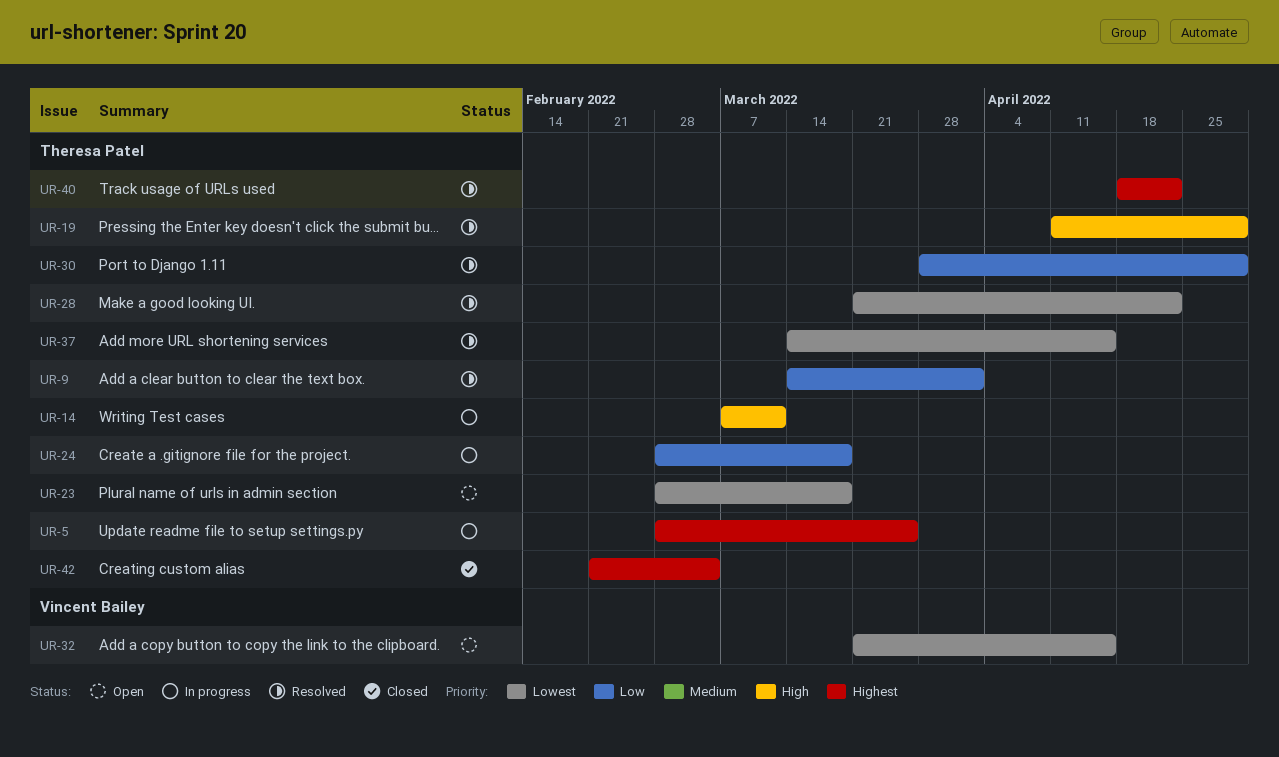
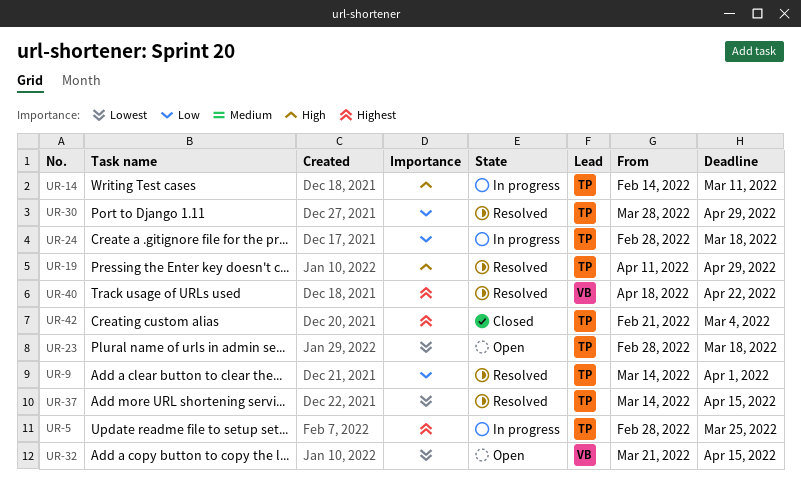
UR-14, start: Mar 7 -> Feb 14
UR-28: present -> none
UR-40, owner: Theresa Patel -> Vincent Bailey

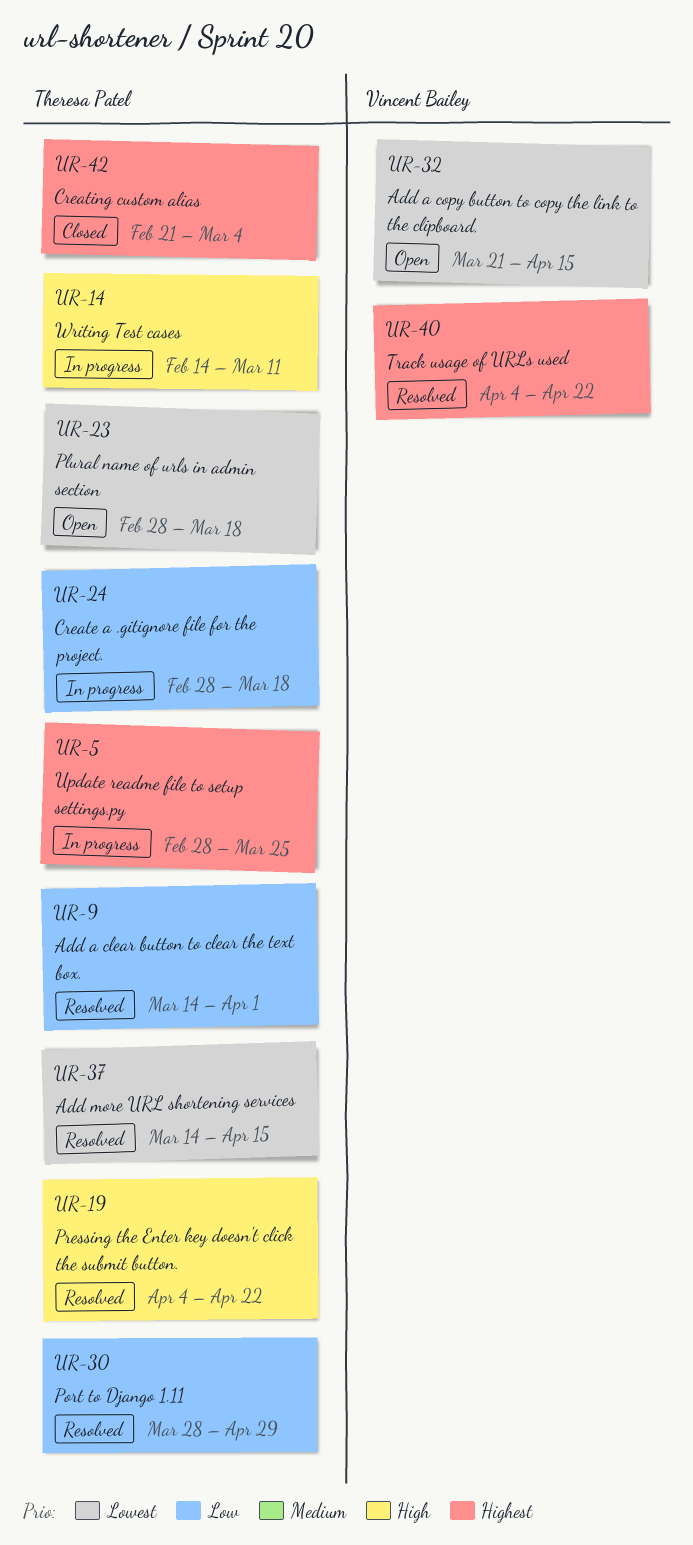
UR-19, start: Apr 11 -> Apr 4
UR-19, due: Apr 29 -> Apr 22
UR-40, start: Apr 18 -> Apr 4

